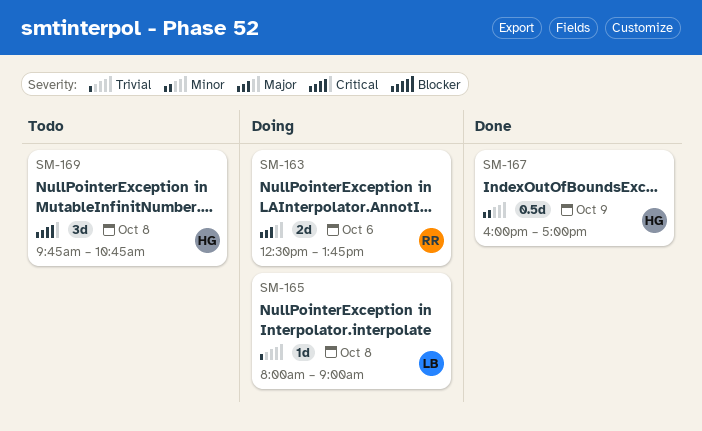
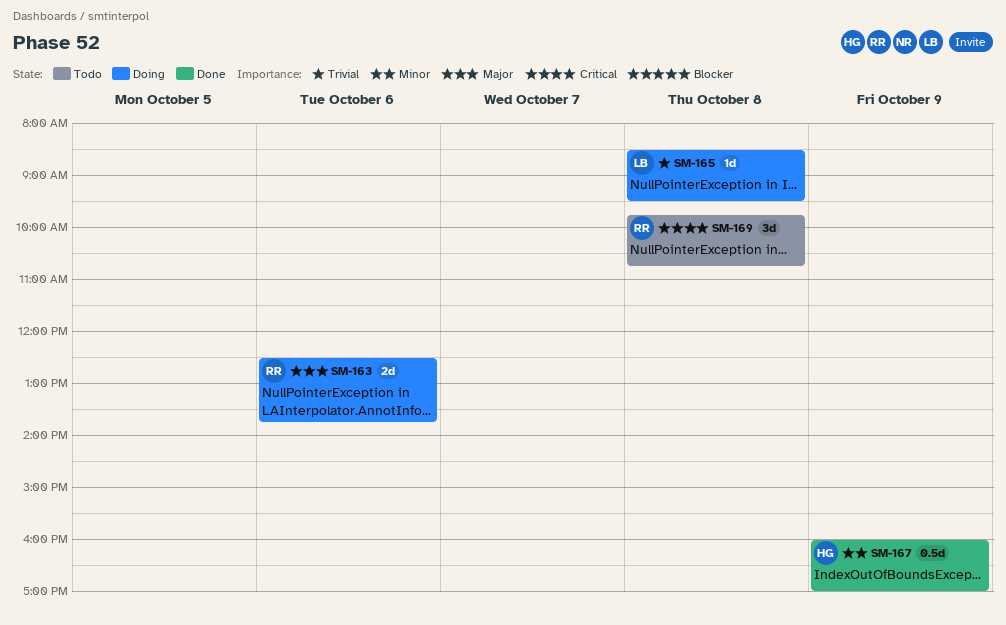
SM-165, begins: 08:00 -> 08:30
SM-165, ends: 09:00 -> 09:30
SM-169, owner: HG -> RR

